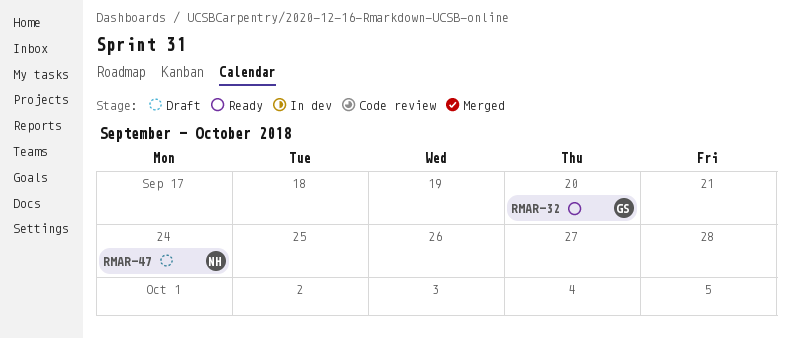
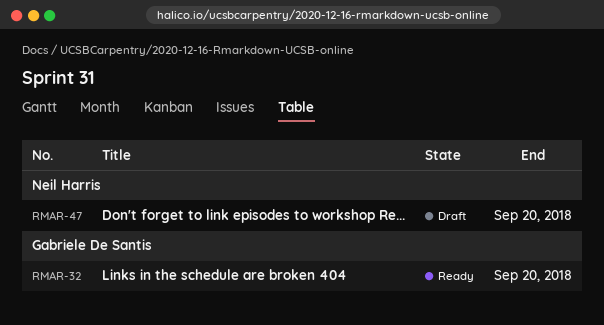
RMAR-47, due: Sep 24 -> Sep 20

